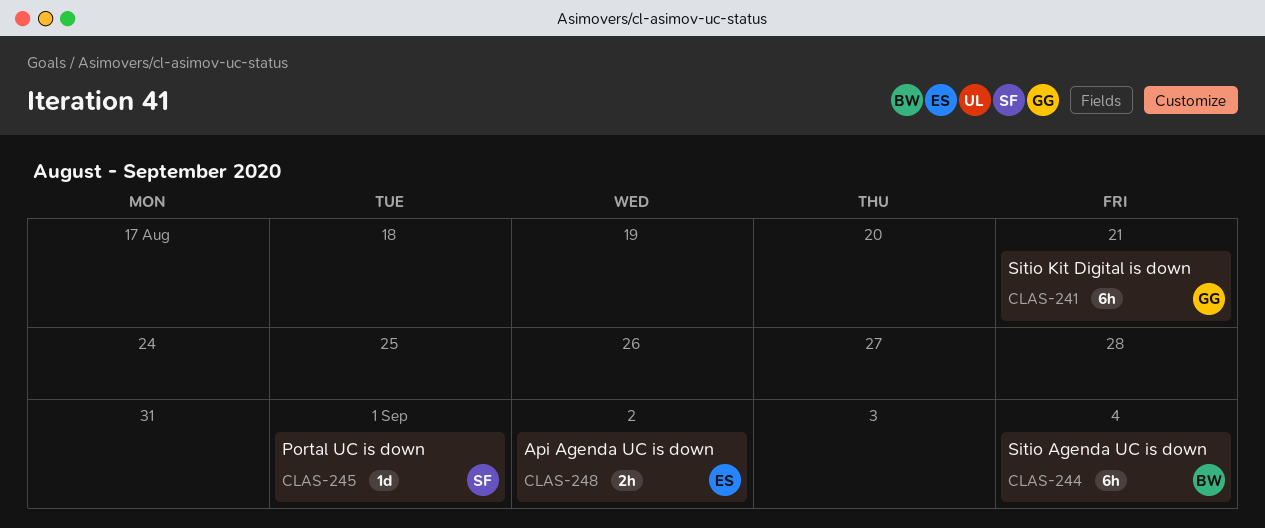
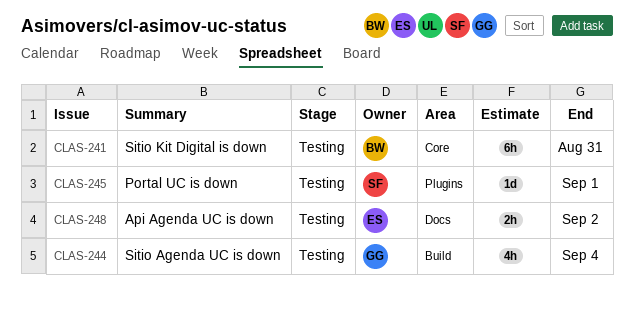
CLAS-241, owner: GG -> BW
CLAS-241, due: Aug 21 -> Aug 31
CLAS-244, owner: BW -> GG
CLAS-244, estimate: 6h -> 4h

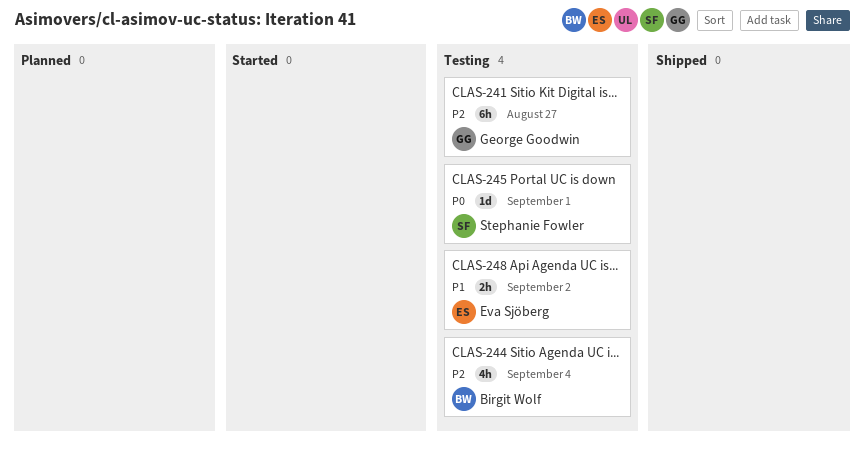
CLAS-241, owner: Birgit Wolf -> George Goodwin
CLAS-241, due: Aug 31 -> Aug 27
CLAS-244, owner: George Goodwin -> Birgit Wolf

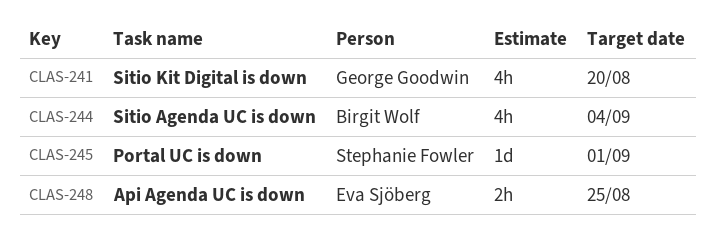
CLAS-241, estimate: 6h -> 4h
CLAS-241, due: Aug 27 -> Aug 20
CLAS-248, due: Sep 2 -> Aug 25

